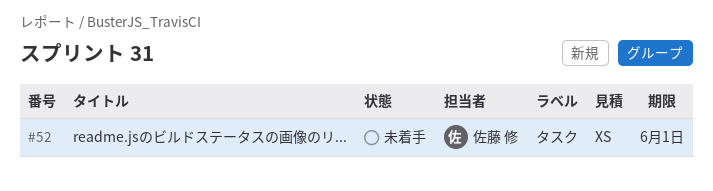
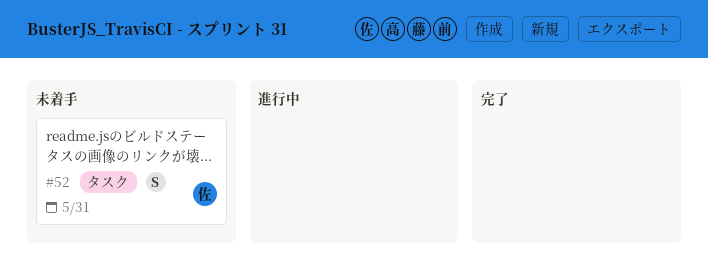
#52, estimate: XS -> S
#52, due: Jun 1 -> May 31

